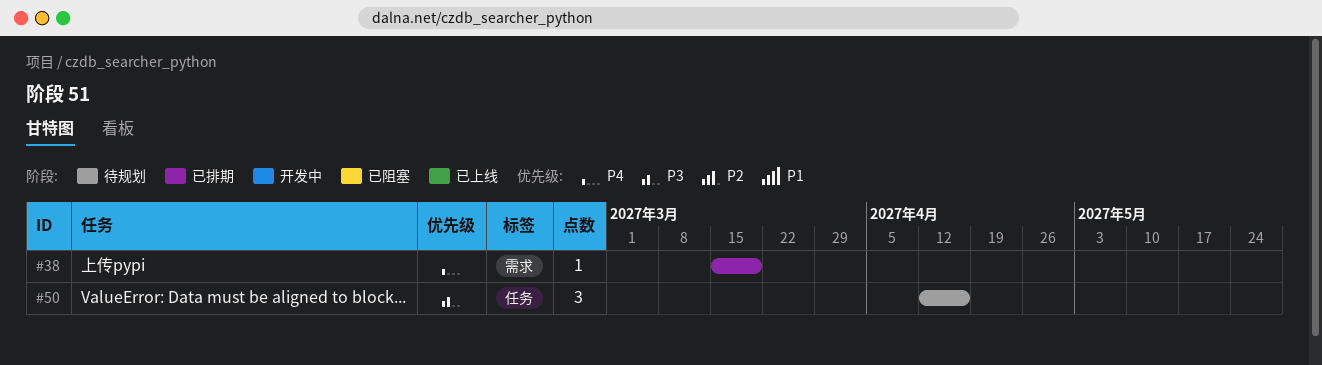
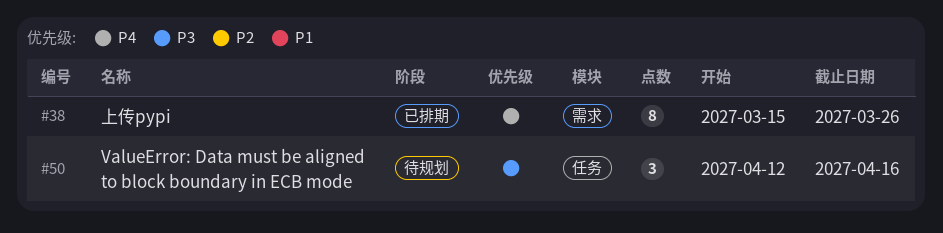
#38, estimate: 1 -> 8
#38, due: Mar 19 -> Mar 26

